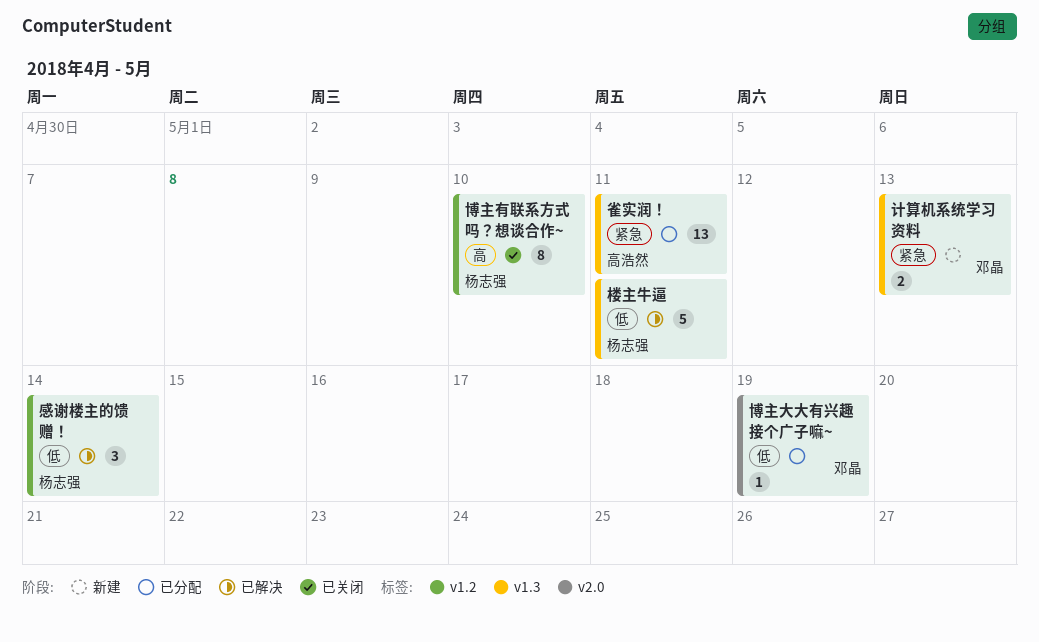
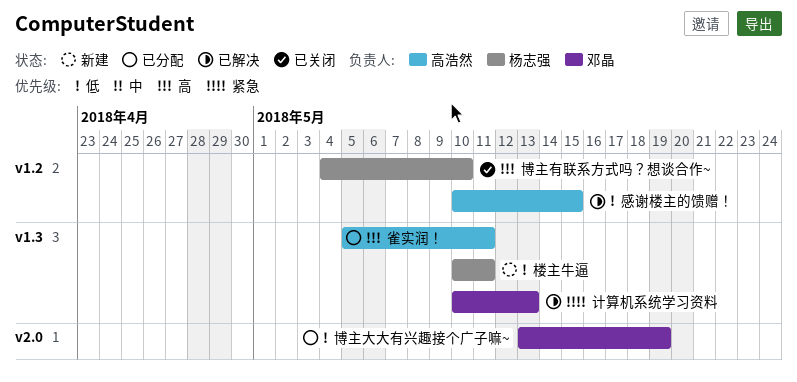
感谢楼主的馈赠！, owner: 杨志强 -> 高浩然
感谢楼主的馈赠！, due: May 14 -> May 15
楼主牛逼, status: 已解决 -> 新建
计算机系统学习资料, status: 新建 -> 已解决
雀实润！, priority: 紧急 -> 高

